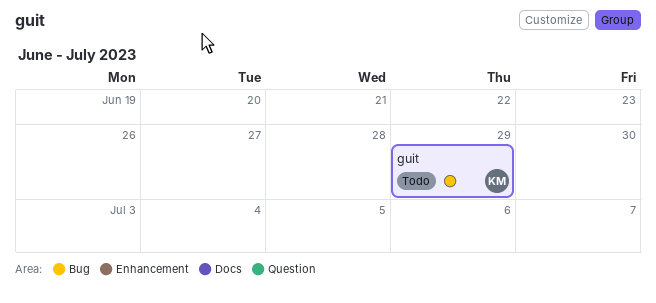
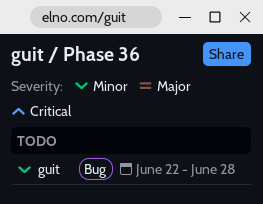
guit, due: Jun 29 -> Jun 28

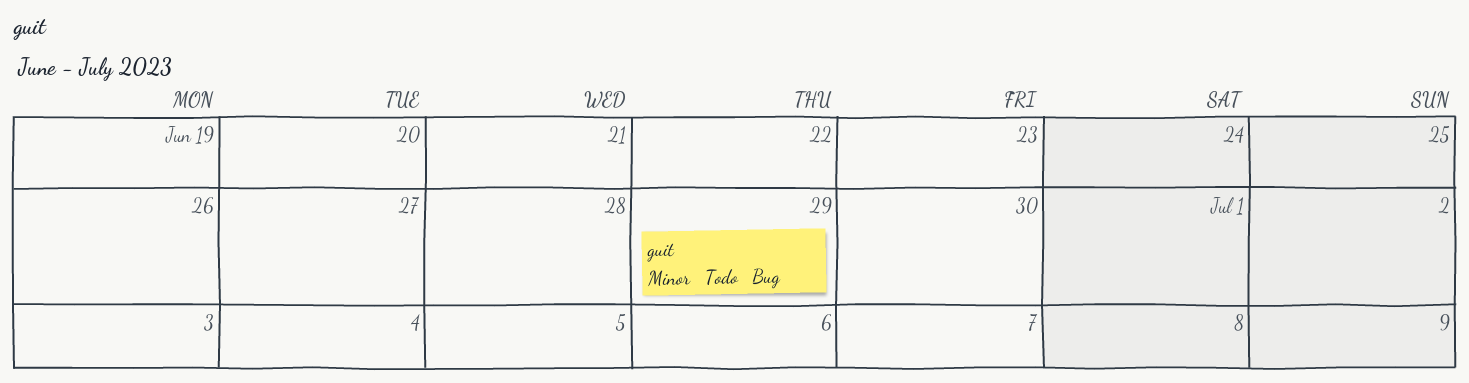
guit, due: Jun 28 -> Jun 29

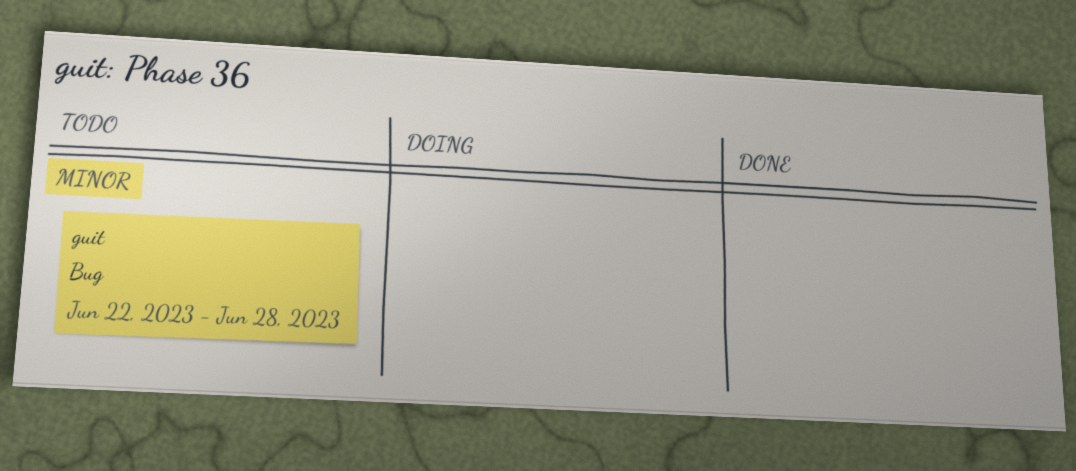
guit, due: Jun 29 -> Jun 28

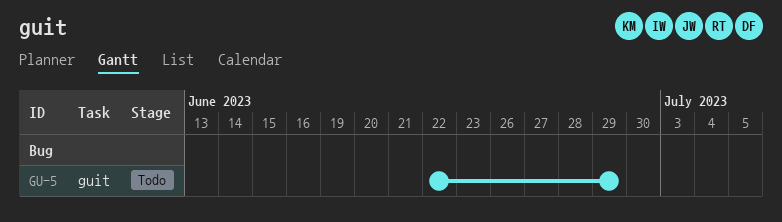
guit, due: Jun 28 -> Jun 29

